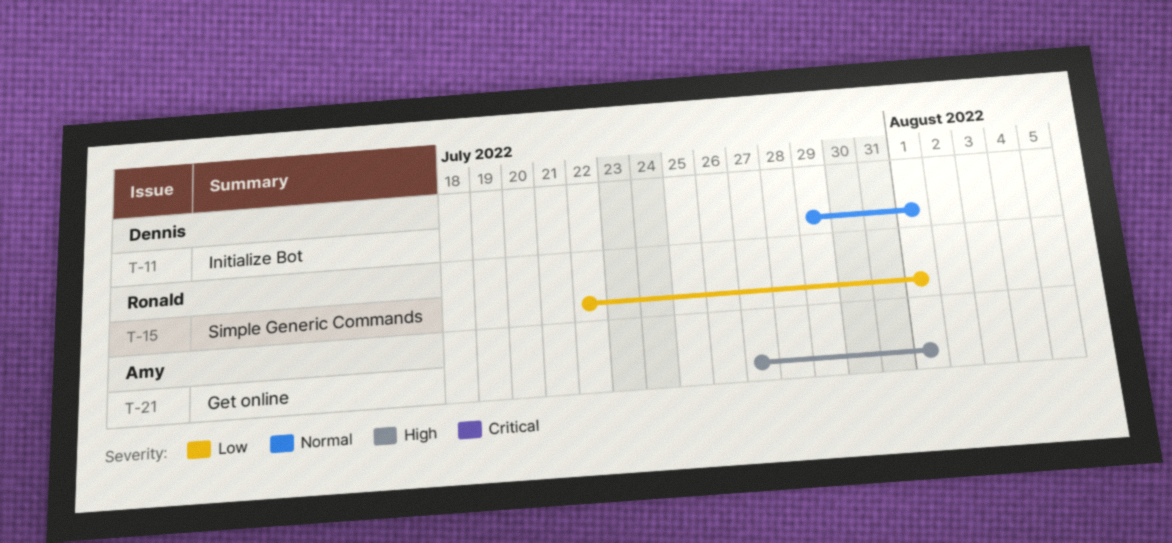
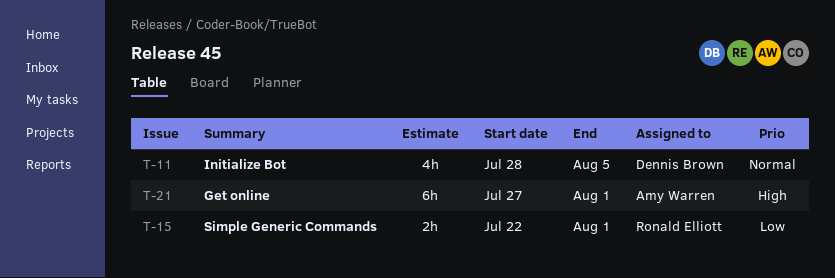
T-11, start: Jul 29 -> Jul 28
T-11, due: Aug 1 -> Aug 5

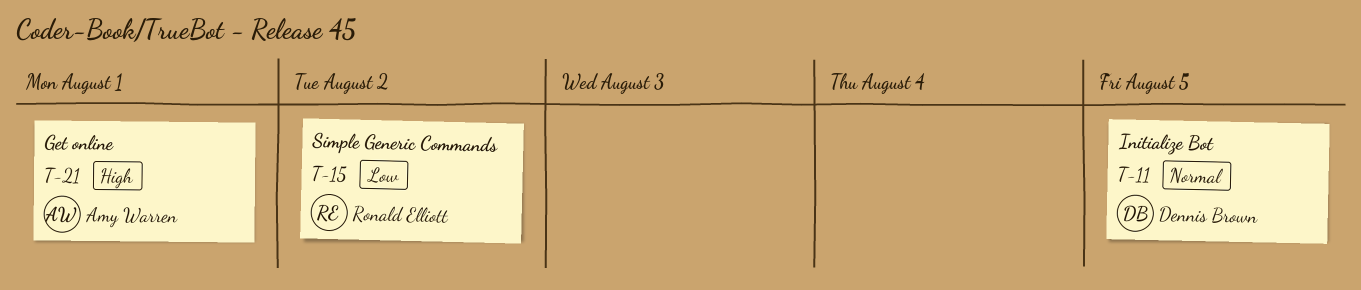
T-15, due: Aug 1 -> Aug 2

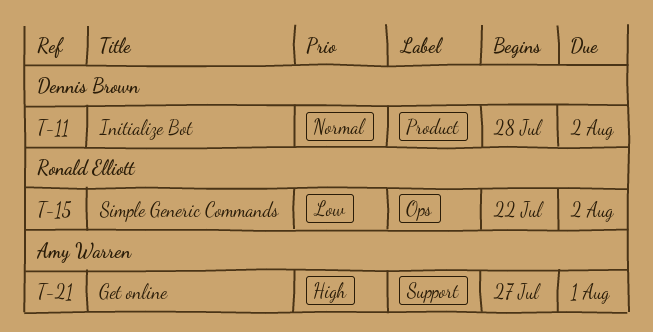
T-11, due: Aug 5 -> Aug 2

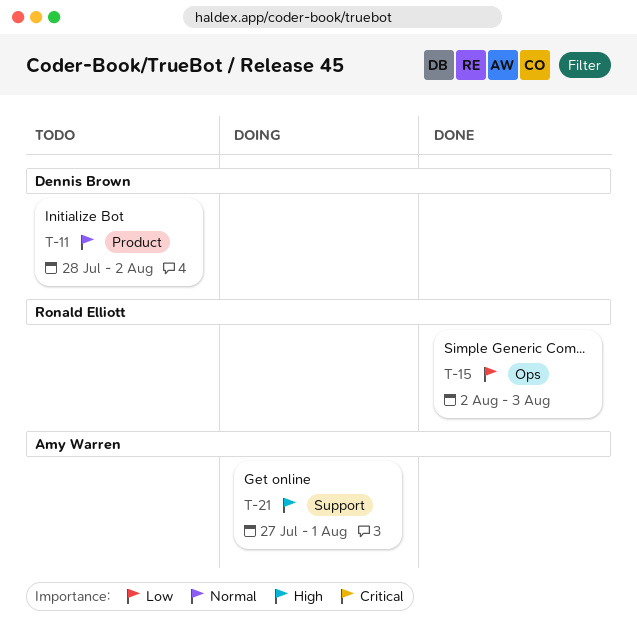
T-15, start: Jul 22 -> Aug 2
T-15, due: Aug 2 -> Aug 3

